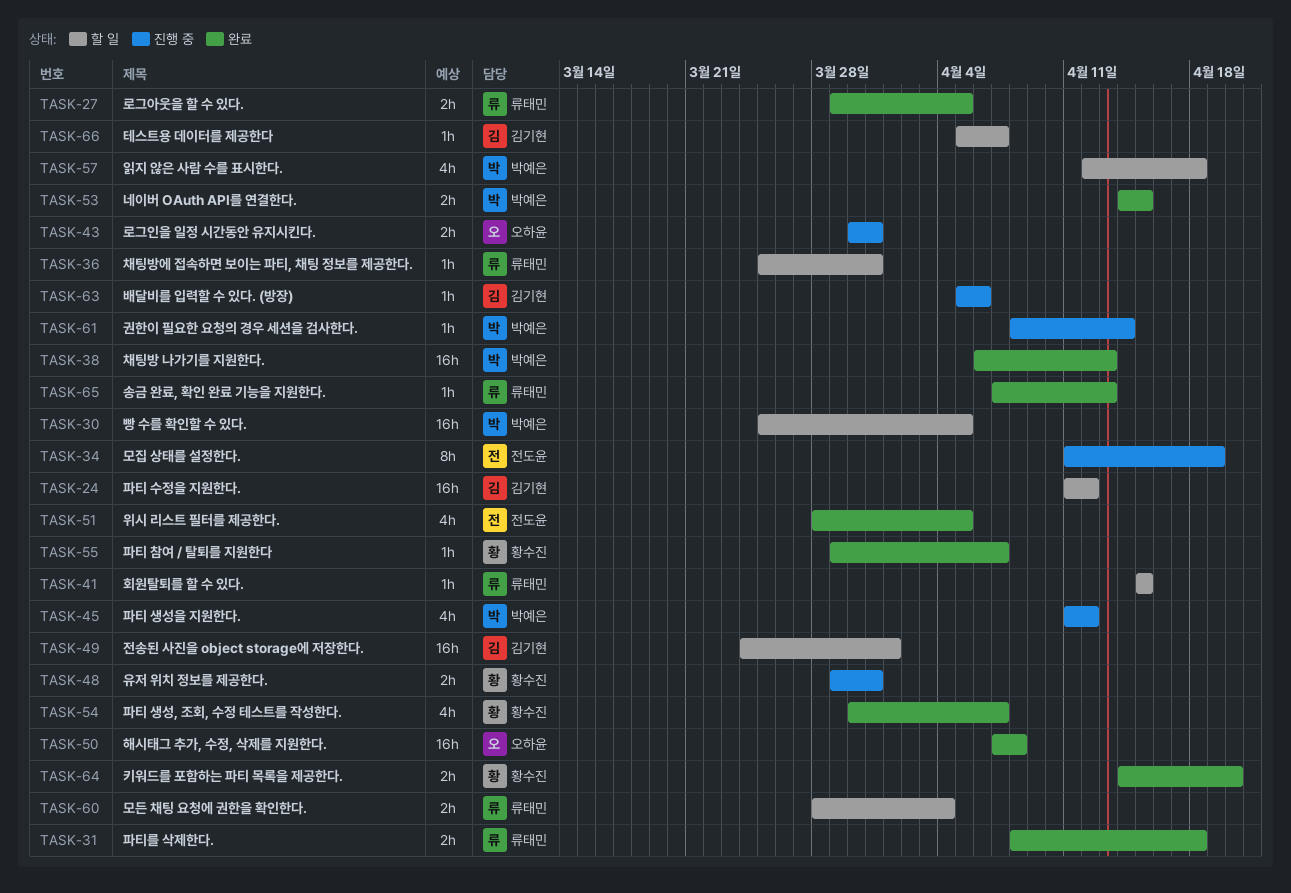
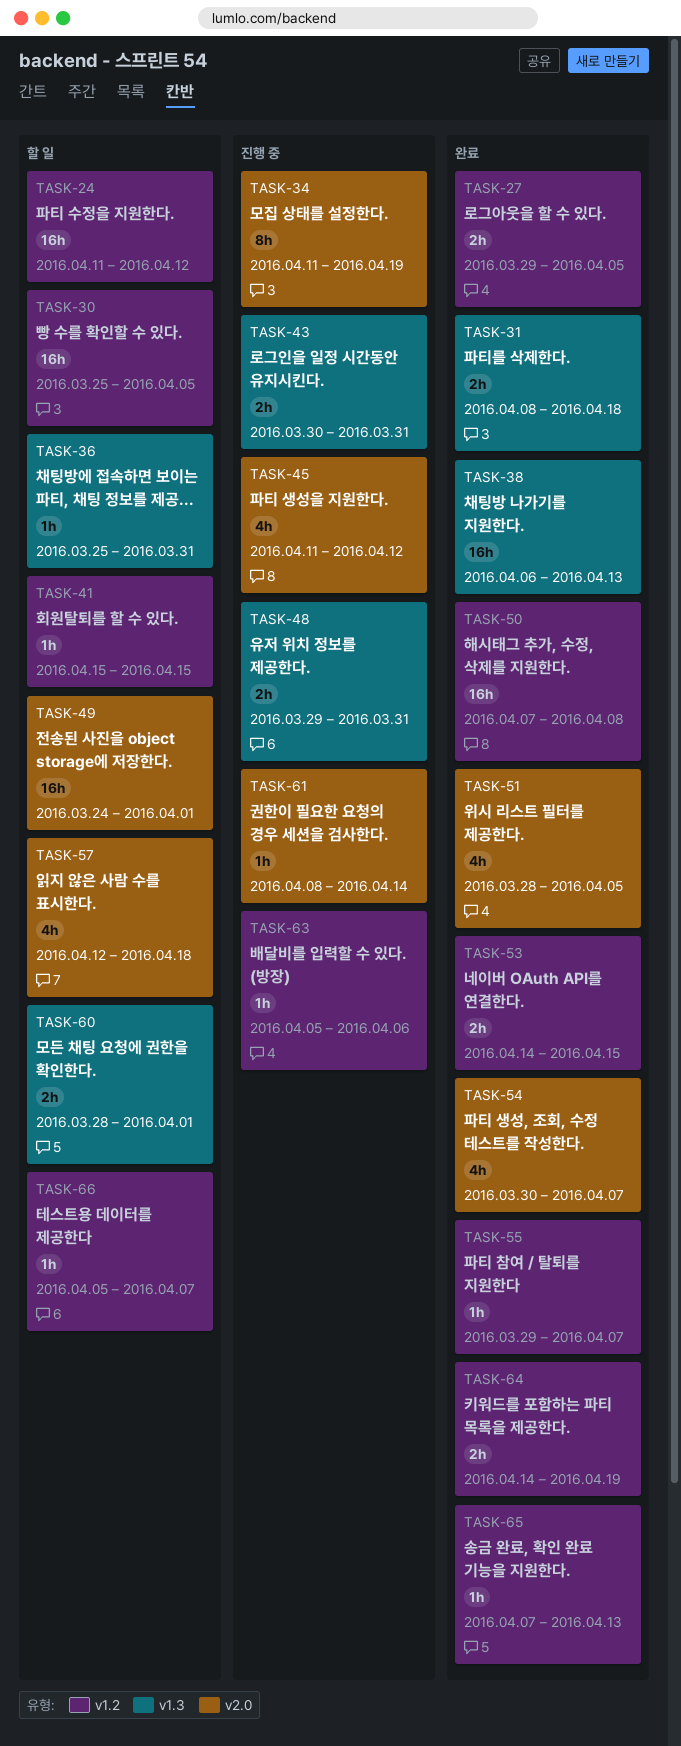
TASK-60, due: Apr 4 -> Apr 1
TASK-64, due: Apr 20 -> Apr 19

